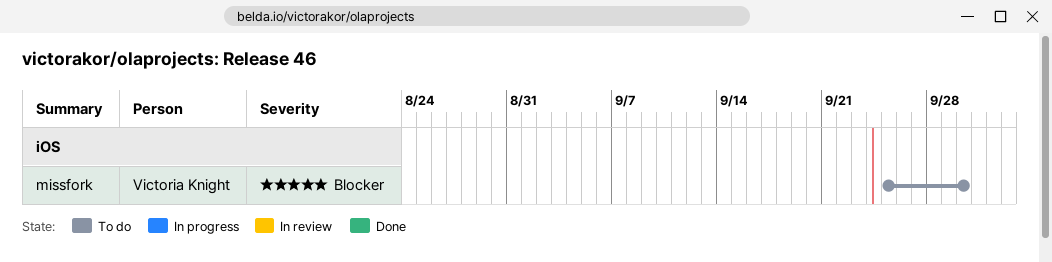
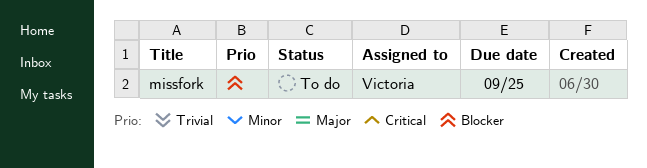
missfork, due: Sep 30 -> Sep 25

